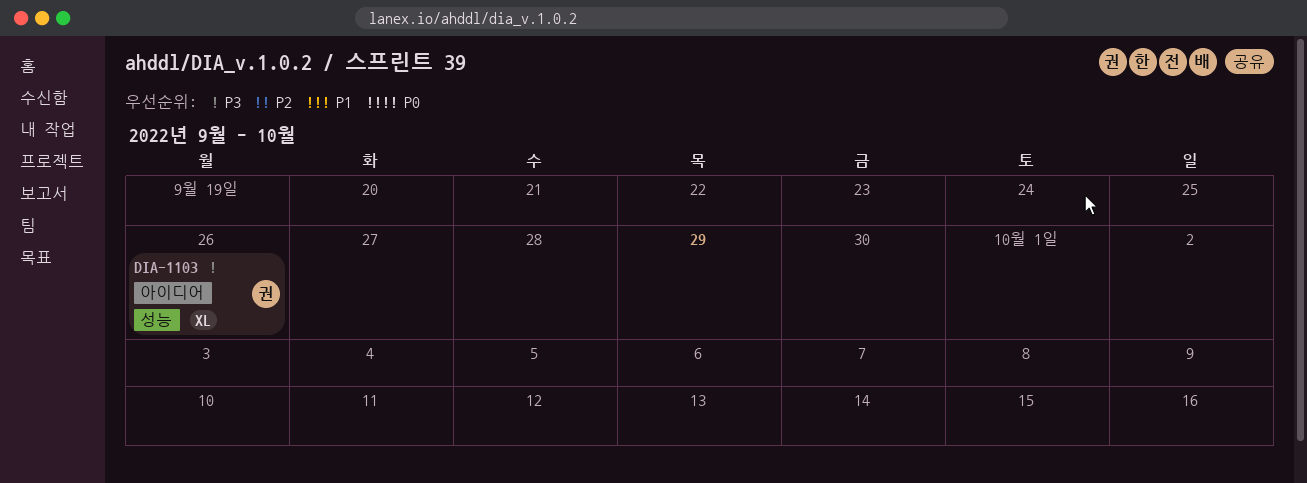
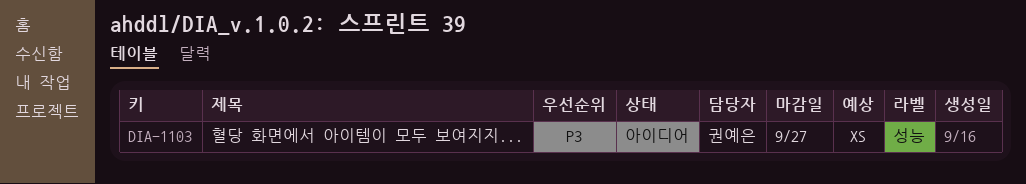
DIA-1103, estimate: XL -> XS
DIA-1103, due: Sep 26 -> Sep 27

